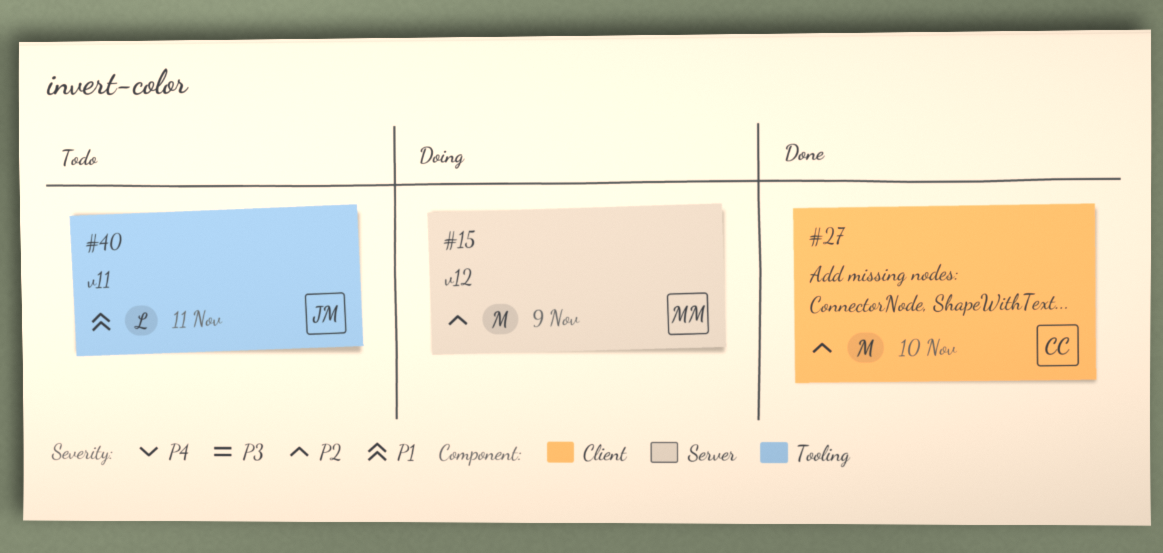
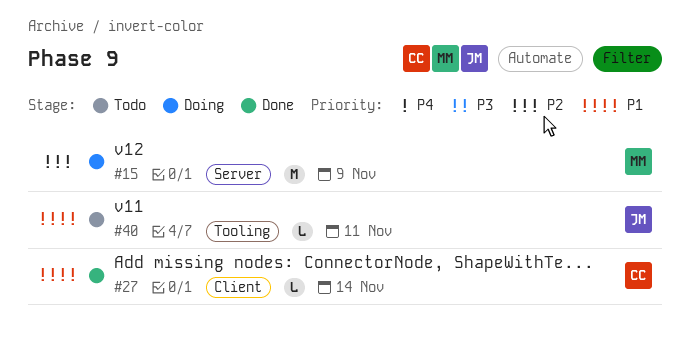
#27, priority: P2 -> P1
#27, estimate: M -> L
#27, due: Nov 10 -> Nov 14

